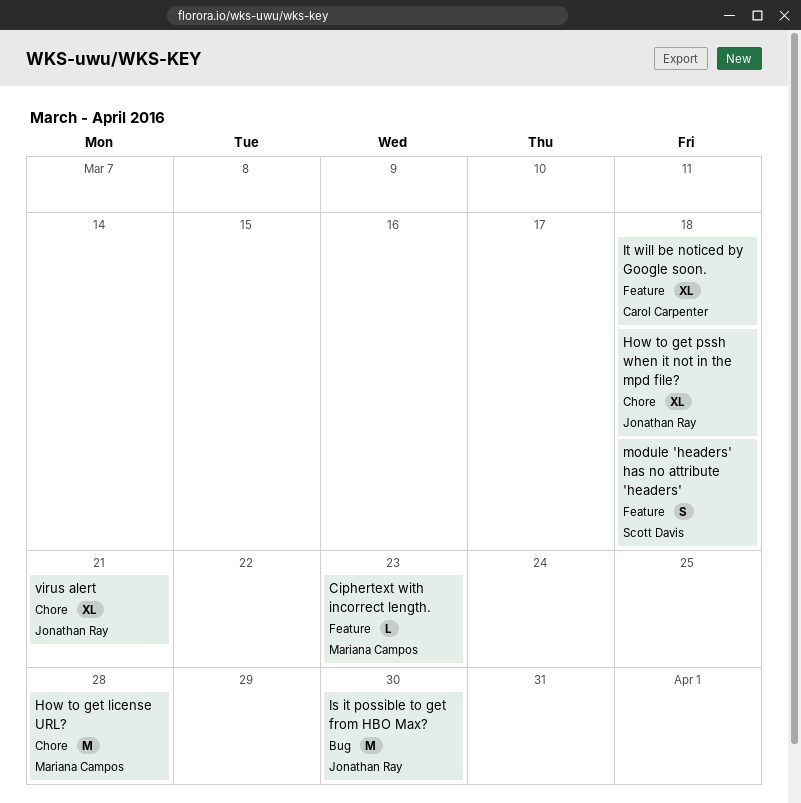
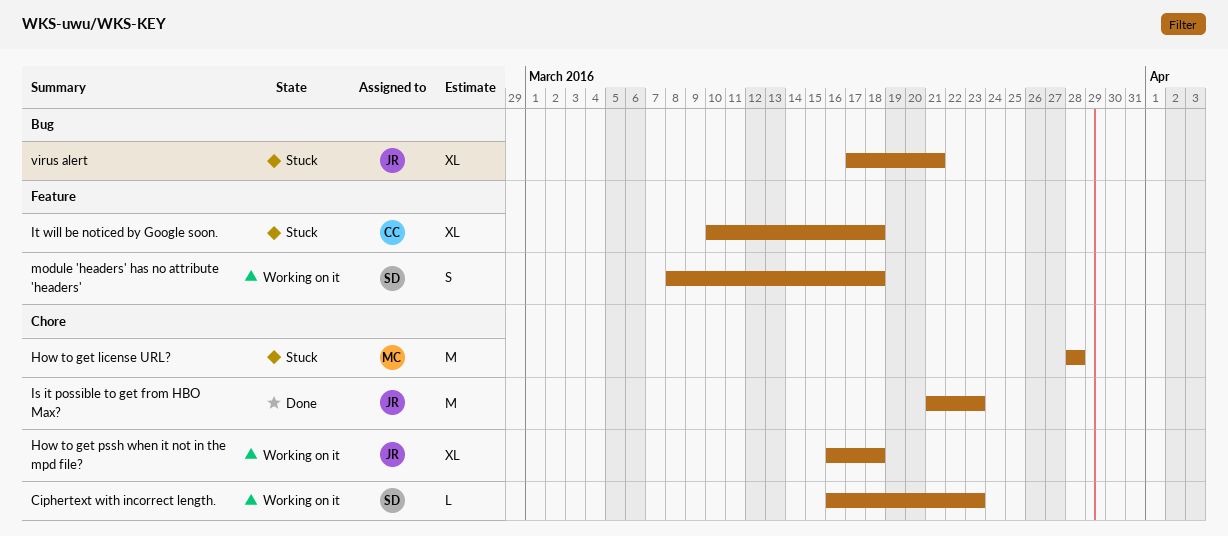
Ciphertext with incorrect length., owner: Mariana Campos -> Scott Davis
Ciphertext with incorrect length., label: Feature -> Chore
Is it possible to get from HBO Max?, label: Bug -> Chore
Is it possible to get from HBO Max?, due: Mar 30 -> Mar 23
virus alert, label: Chore -> Bug

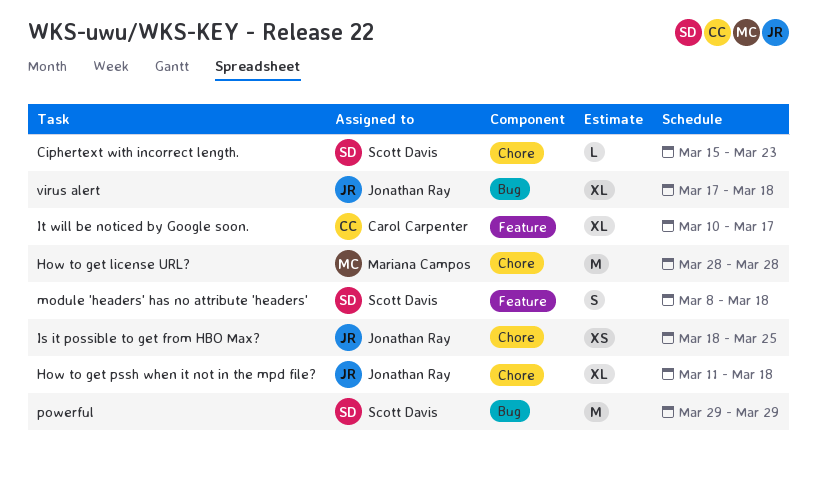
Ciphertext with incorrect length., start: Mar 16 -> Mar 15
How to get pssh when it not in the mpd file?, start: Mar 16 -> Mar 11
Is it possible to get from HBO Max?, estimate: M -> XS
Is it possible to get from HBO Max?, start: Mar 21 -> Mar 18
Is it possible to get from HBO Max?, due: Mar 23 -> Mar 25
It will be noticed by Google soon., due: Mar 18 -> Mar 17
powerful: none -> present
virus alert, due: Mar 21 -> Mar 18

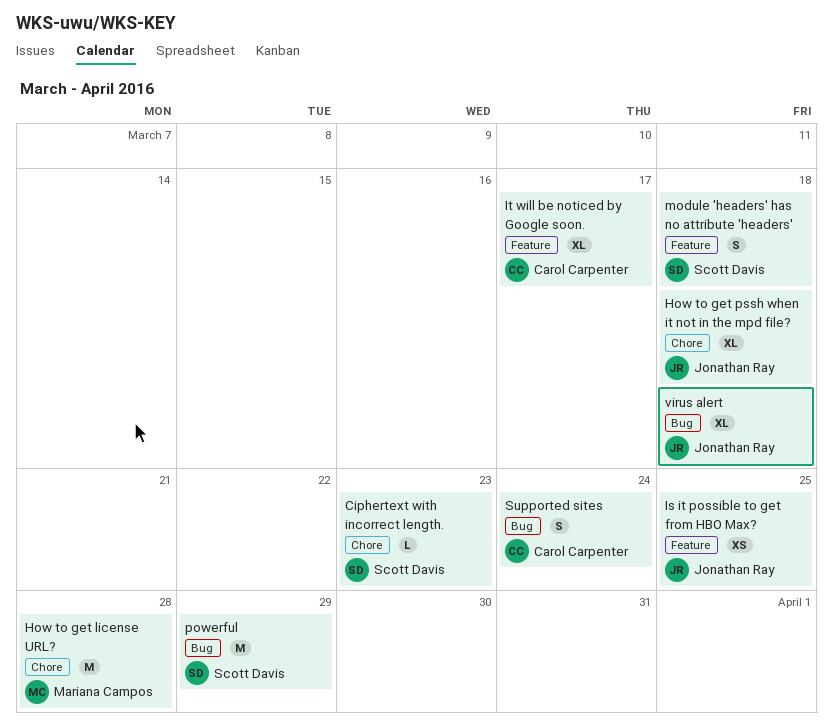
Is it possible to get from HBO Max?, label: Chore -> Feature
Supported sites: none -> present

